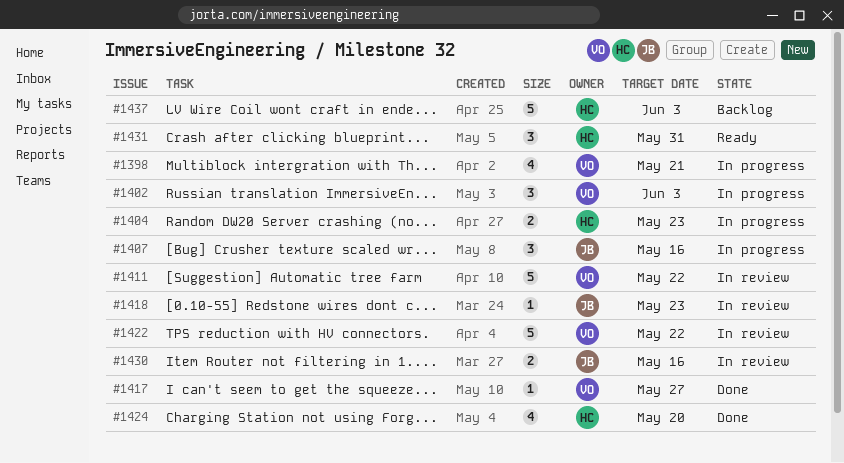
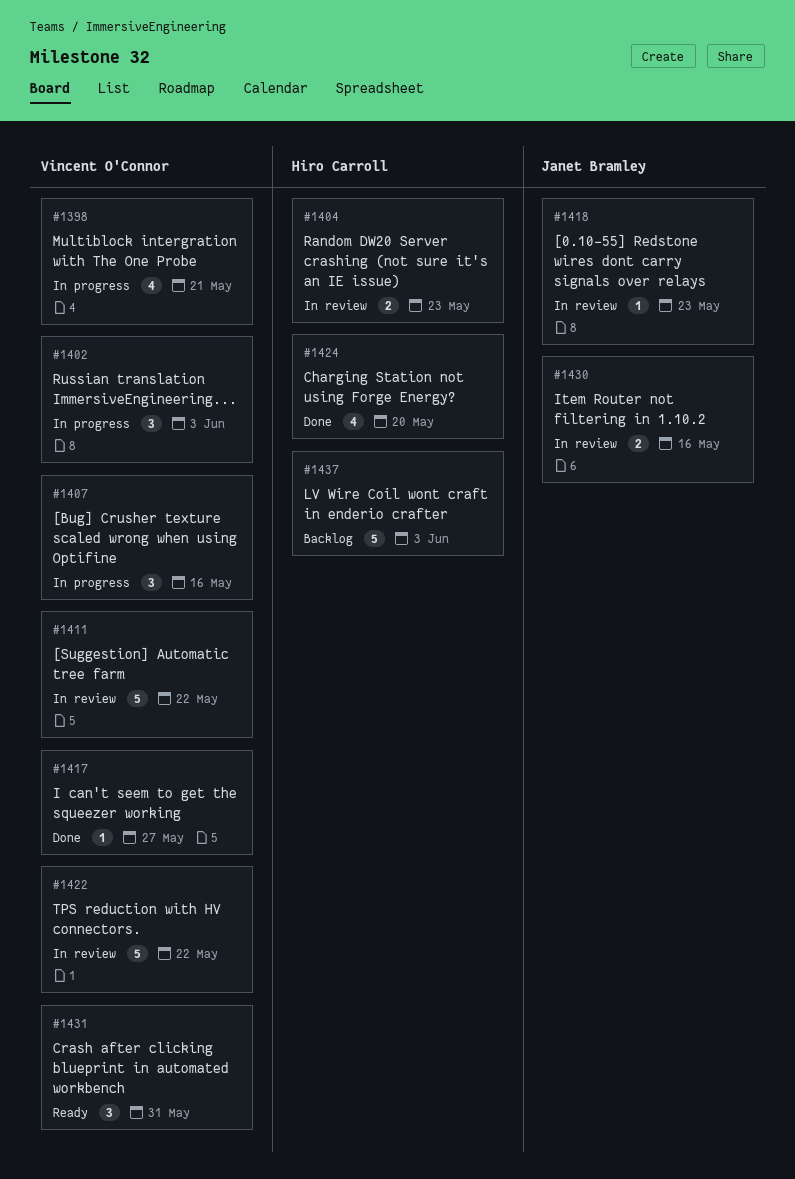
#1404, status: In progress -> In review
#1407, owner: Janet Bramley -> Vincent O'Connor
#1431, owner: Hiro Carroll -> Vincent O'Connor

